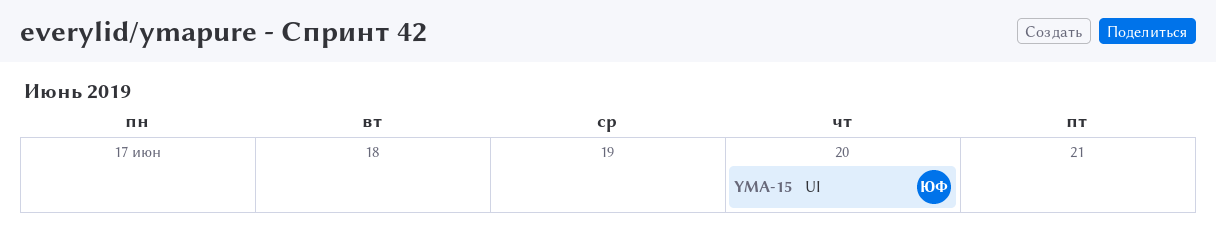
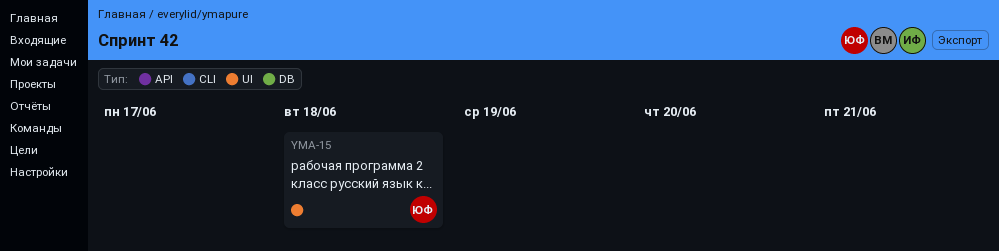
YMA-15, due: Jun 20 -> Jun 18

